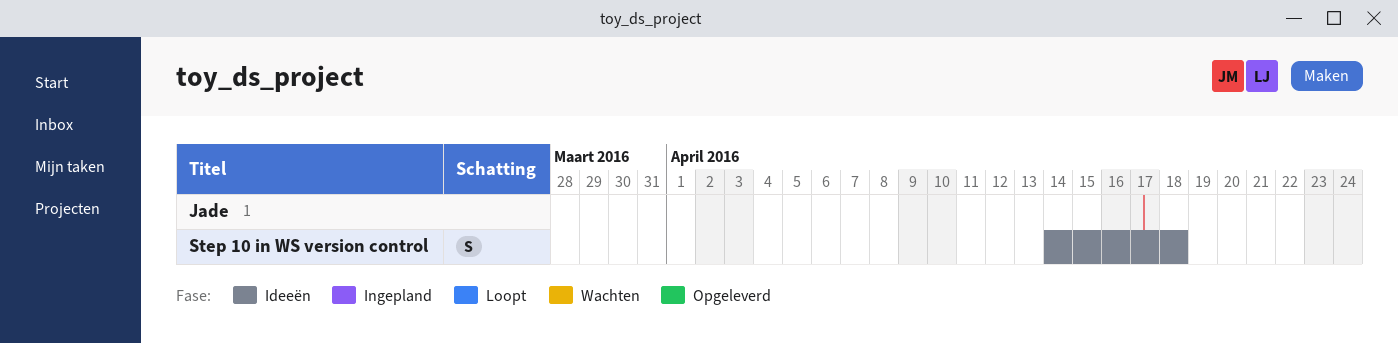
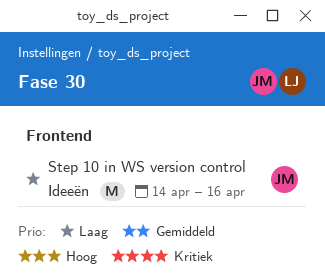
Step 10 in WS version control, estimate: S -> M
Step 10 in WS version control, due: Apr 18 -> Apr 16

